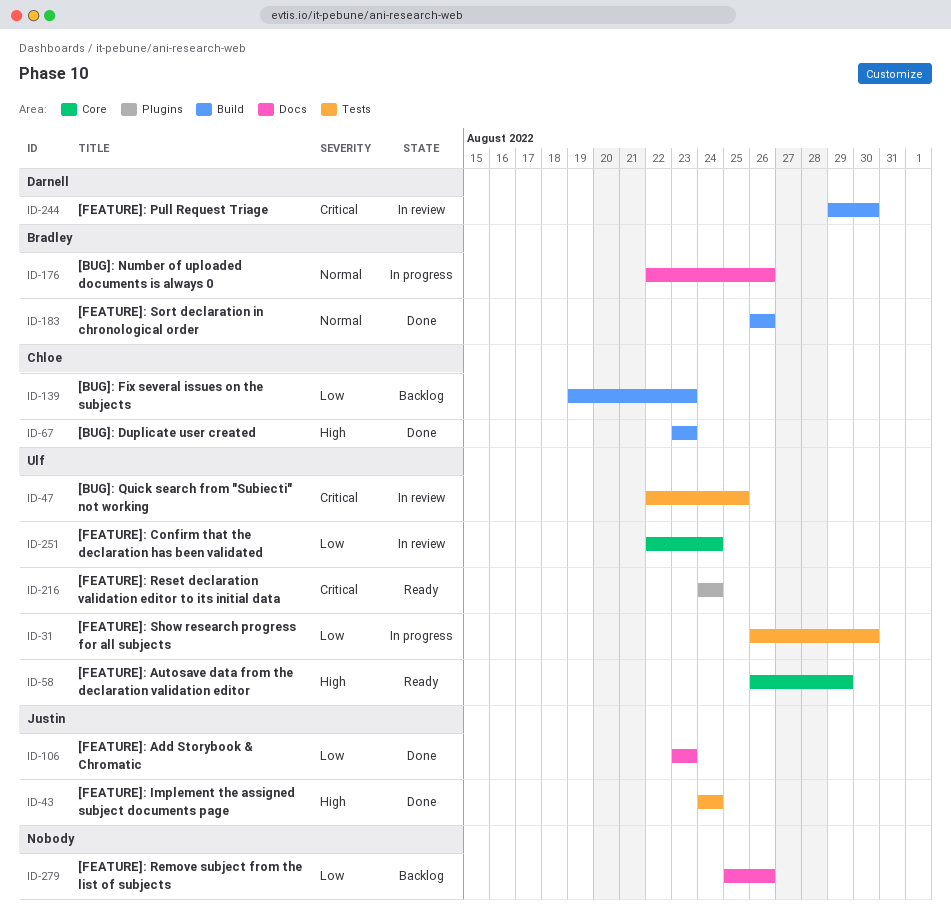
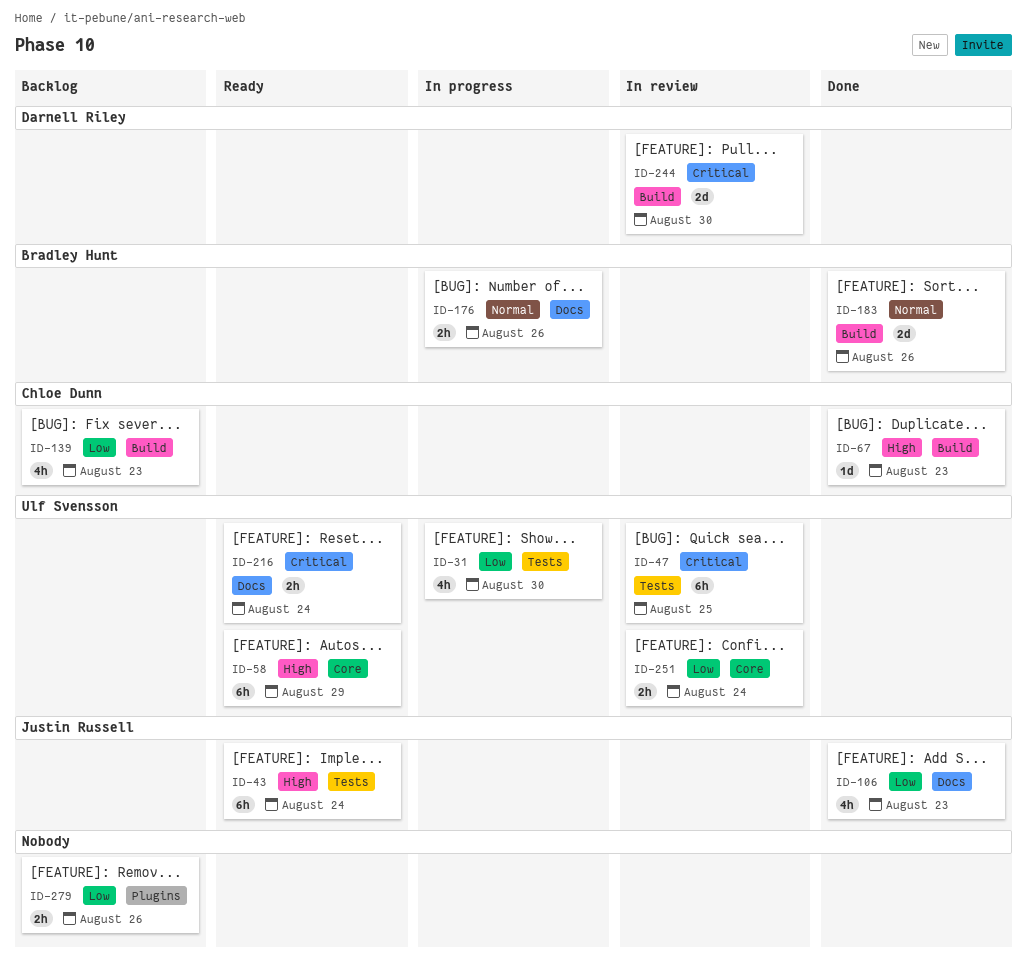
ID-43, status: Done -> Ready
ID-216, label: Plugins -> Docs
ID-279, label: Docs -> Plugins

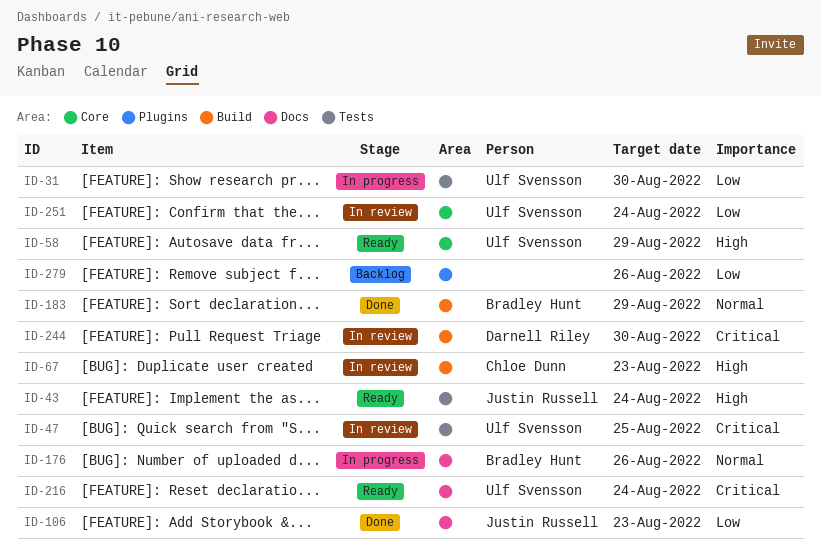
ID-67, status: Done -> In review
ID-139: present -> none
ID-183, due: Aug 26 -> Aug 29

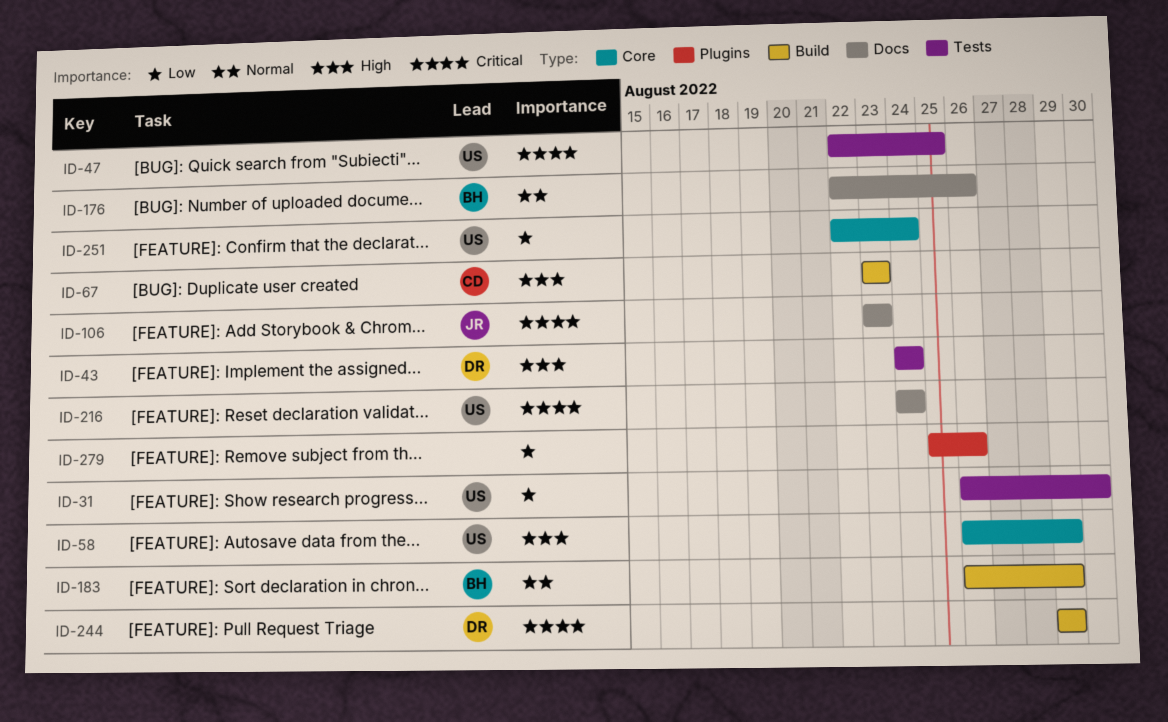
ID-43, owner: Justin Russell -> Darnell Riley
ID-106, priority: Low -> Critical
ID-244, due: Aug 30 -> Aug 29

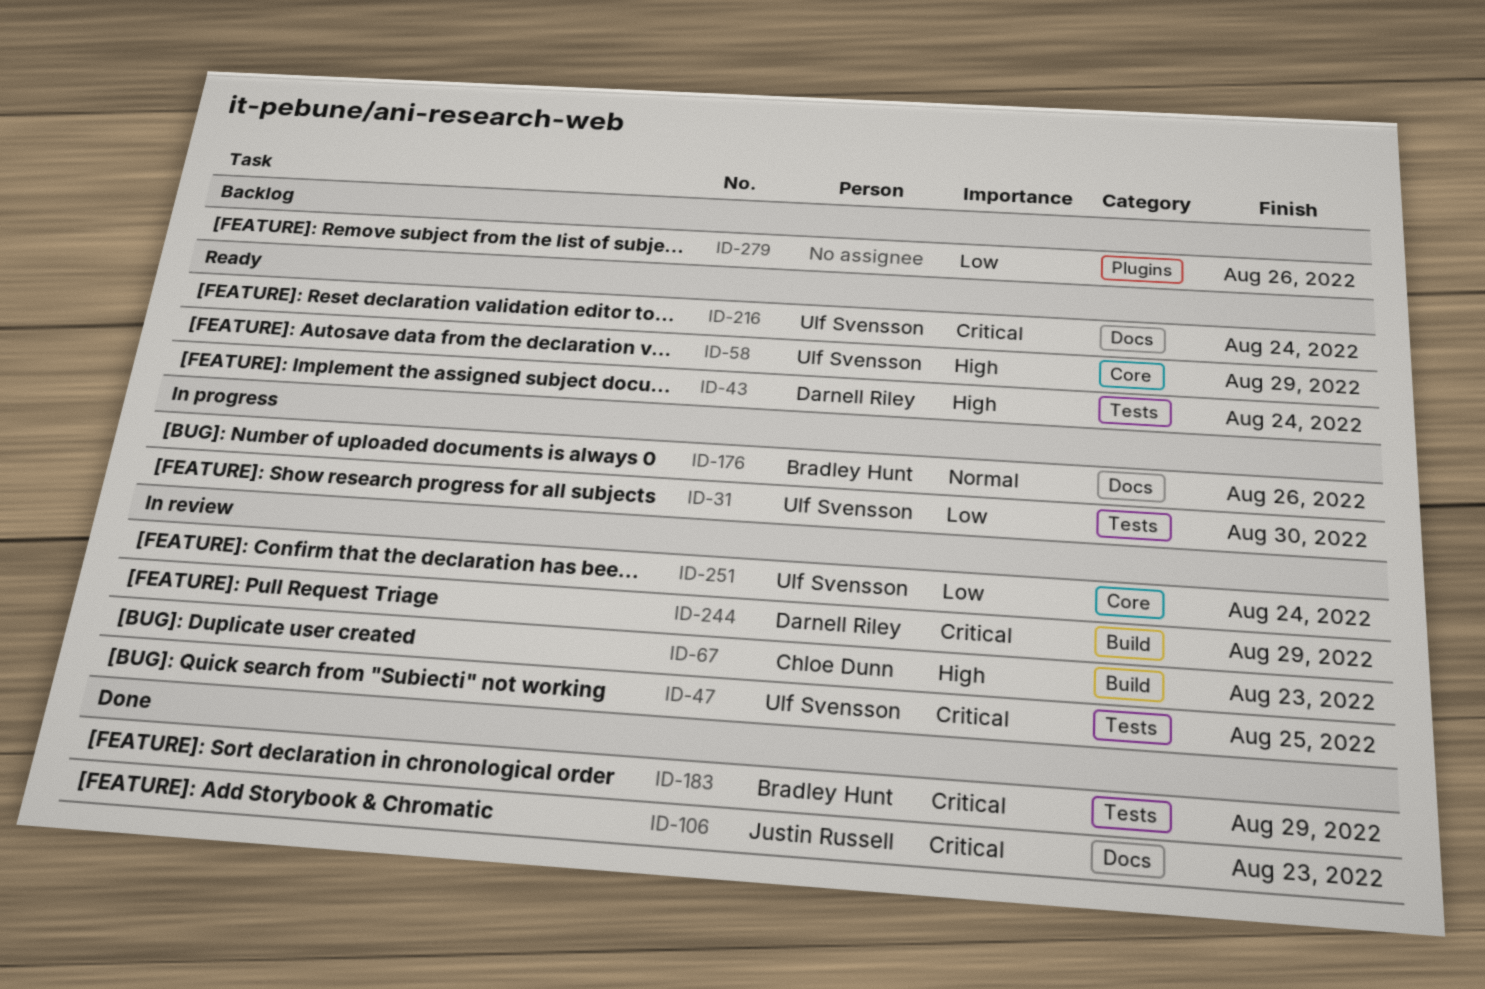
ID-183, priority: Normal -> Critical
ID-183, label: Build -> Tests

